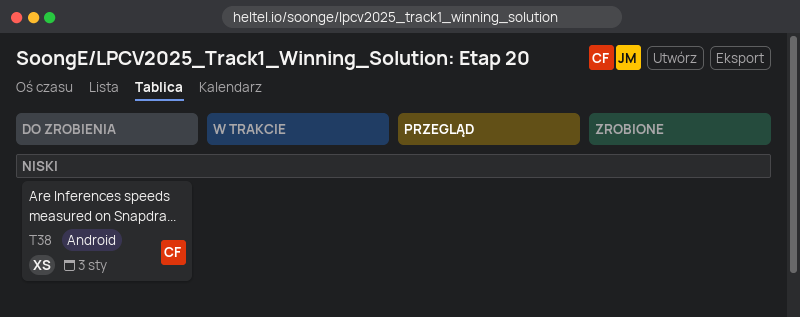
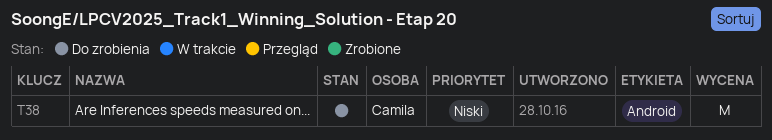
T38, estimate: XS -> M

